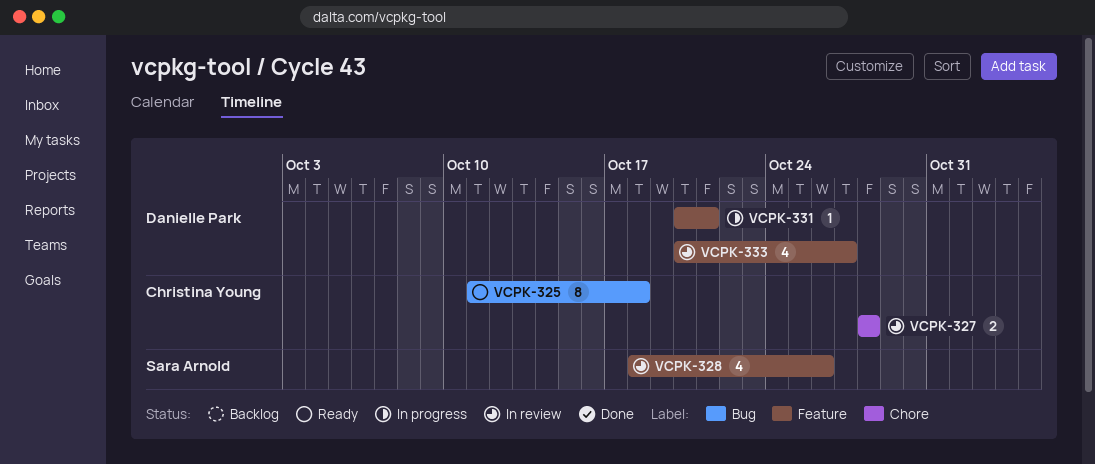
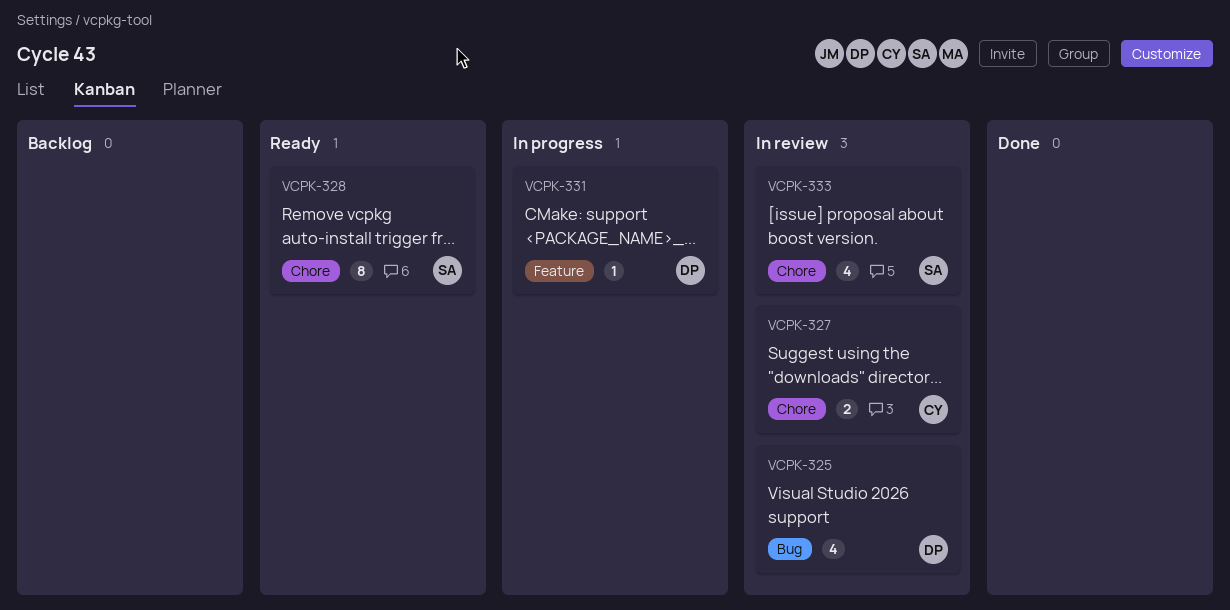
VCPK-325, status: Ready -> In review
VCPK-325, owner: Christina Young -> Danielle Park
VCPK-325, estimate: 8 -> 4
VCPK-328, status: In review -> Ready
VCPK-328, label: Feature -> Chore
VCPK-328, estimate: 4 -> 8
VCPK-333, owner: Danielle Park -> Sara Arnold
VCPK-333, label: Feature -> Chore

